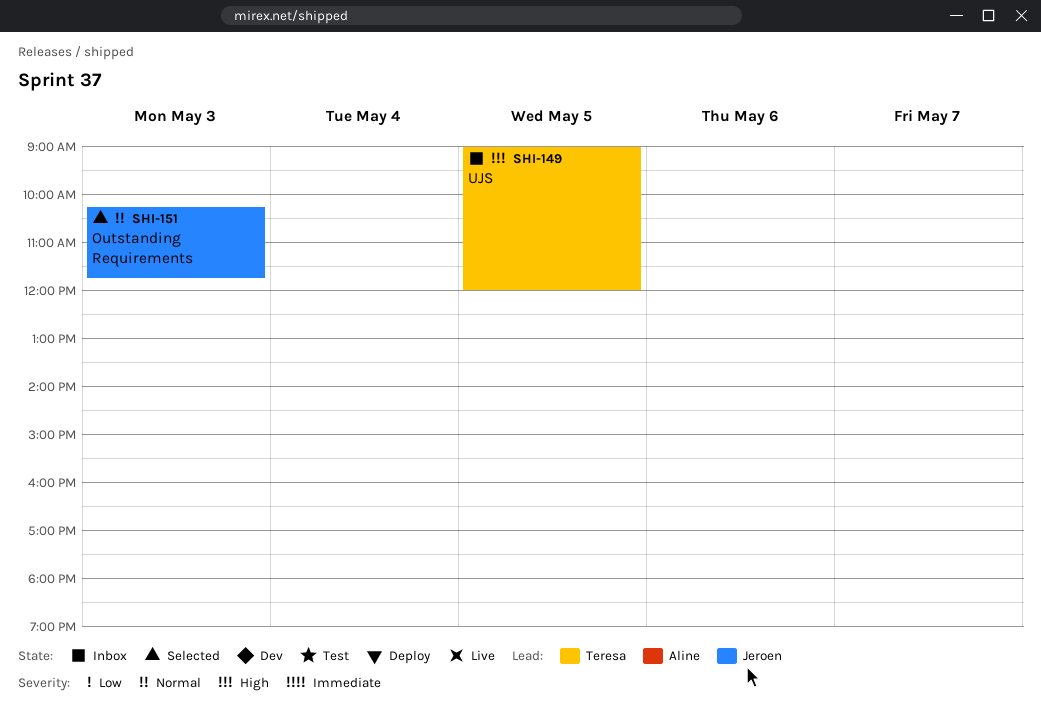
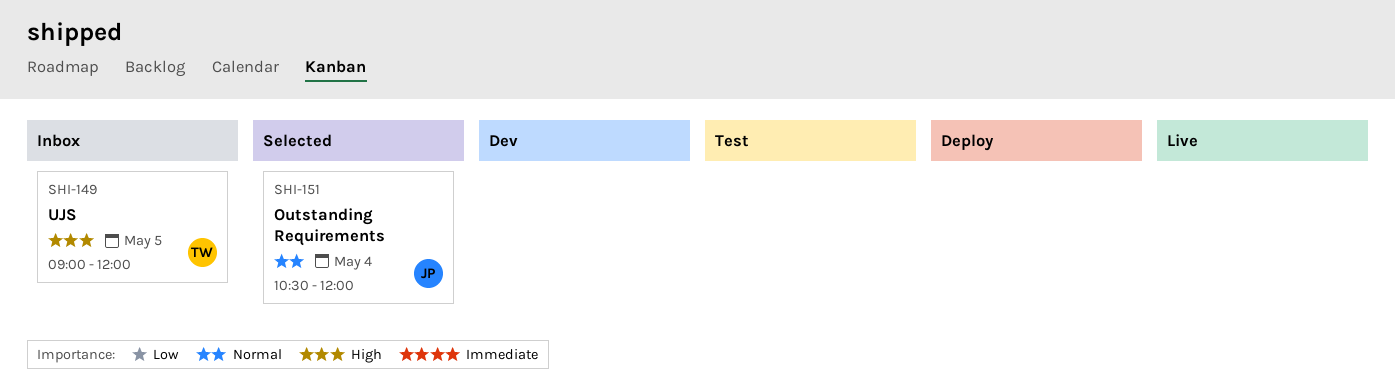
SHI-151, day: May 3 -> May 4
SHI-151, begins: 10:15 -> 10:30
SHI-151, ends: 11:45 -> 12:00

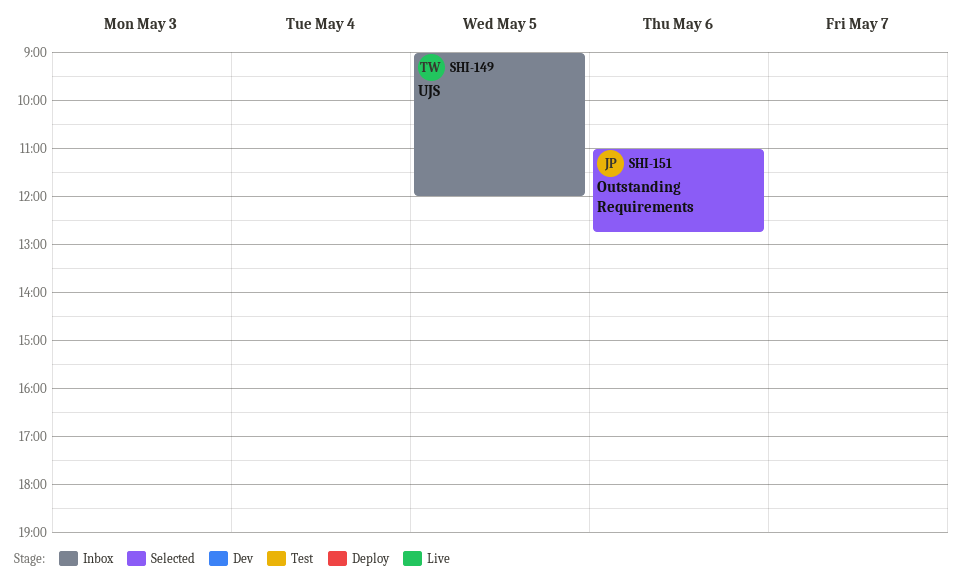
SHI-151, day: May 4 -> May 6
SHI-151, begins: 10:30 -> 11:00
SHI-151, ends: 12:00 -> 12:45

